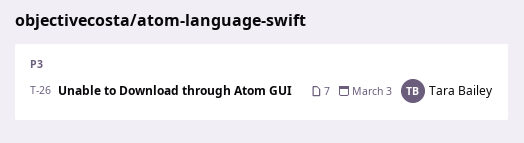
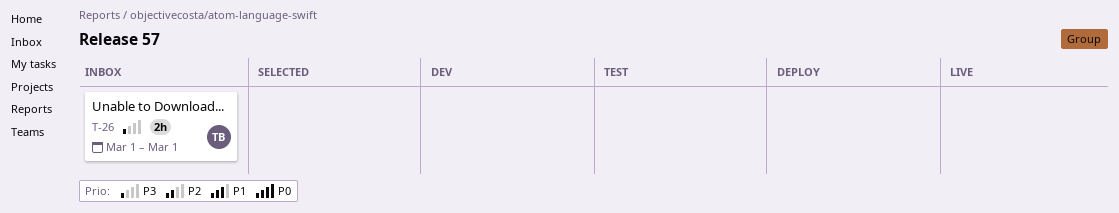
T-26, due: Mar 3 -> Mar 1

